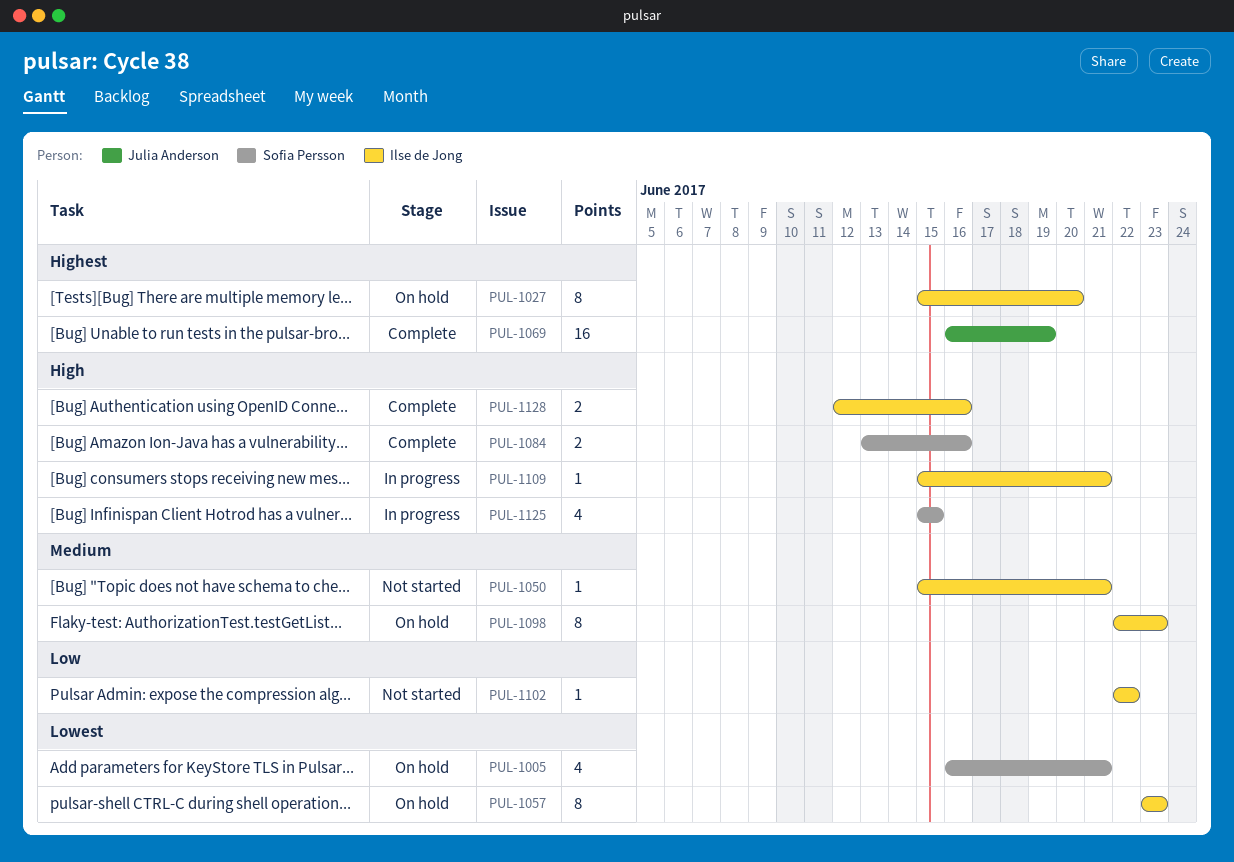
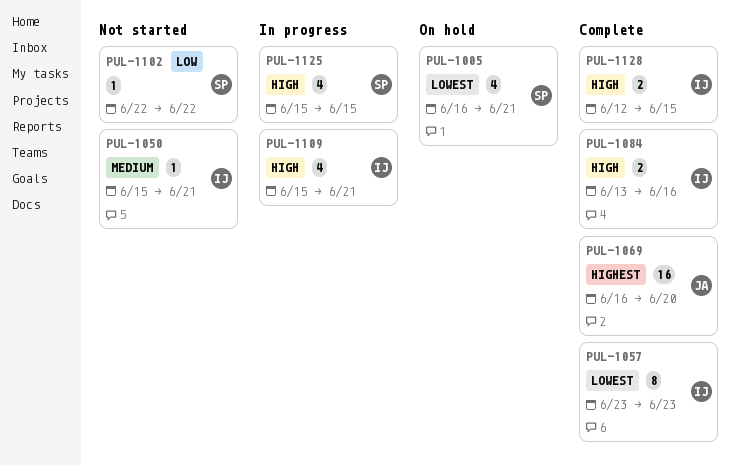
PUL-1027: present -> none
PUL-1057, status: On hold -> Complete
PUL-1069, due: Jun 19 -> Jun 20
PUL-1084, owner: Sofia Persson -> Ilse de Jong
PUL-1098: present -> none
PUL-1102, owner: Ilse de Jong -> Sofia Persson
PUL-1109, estimate: 1 -> 4
PUL-1128, due: Jun 16 -> Jun 15

